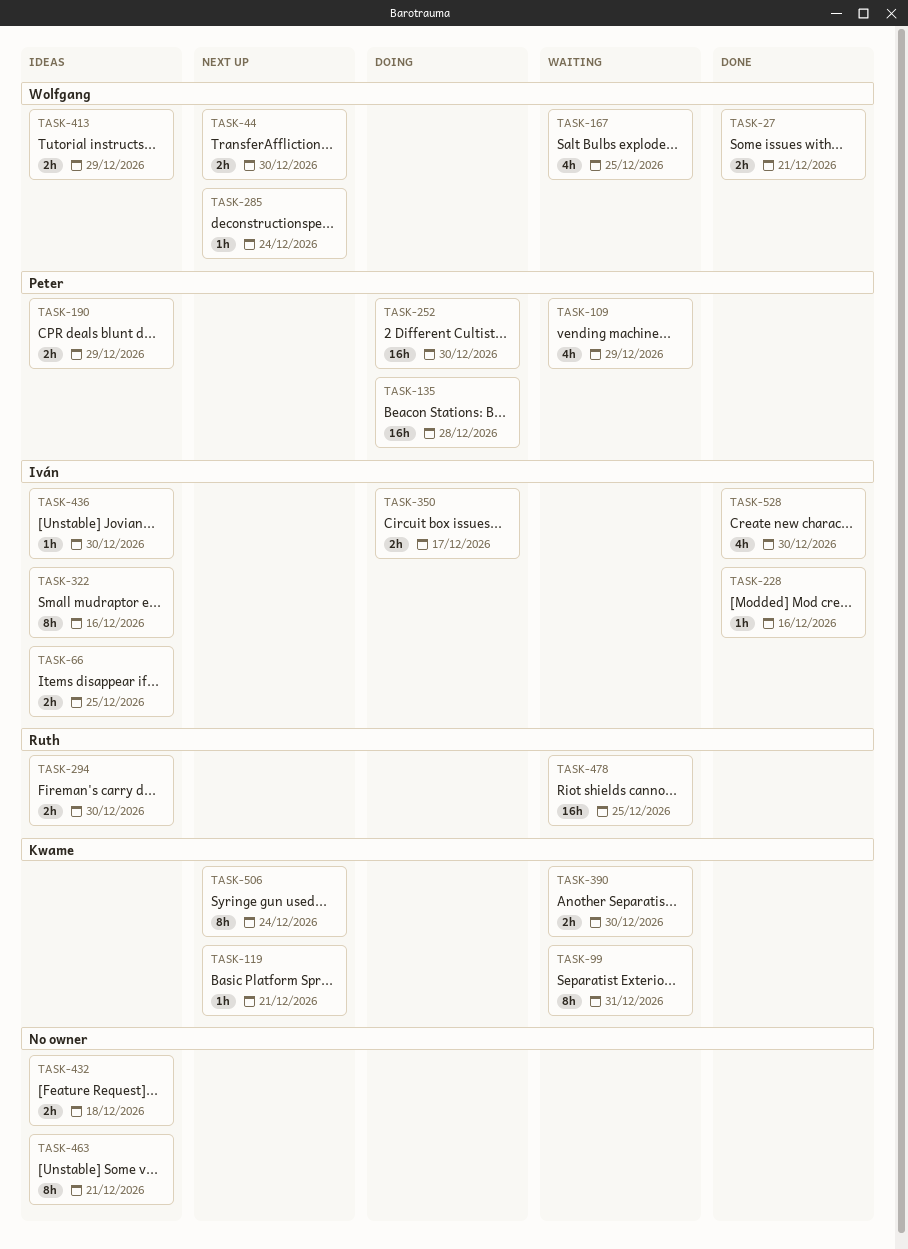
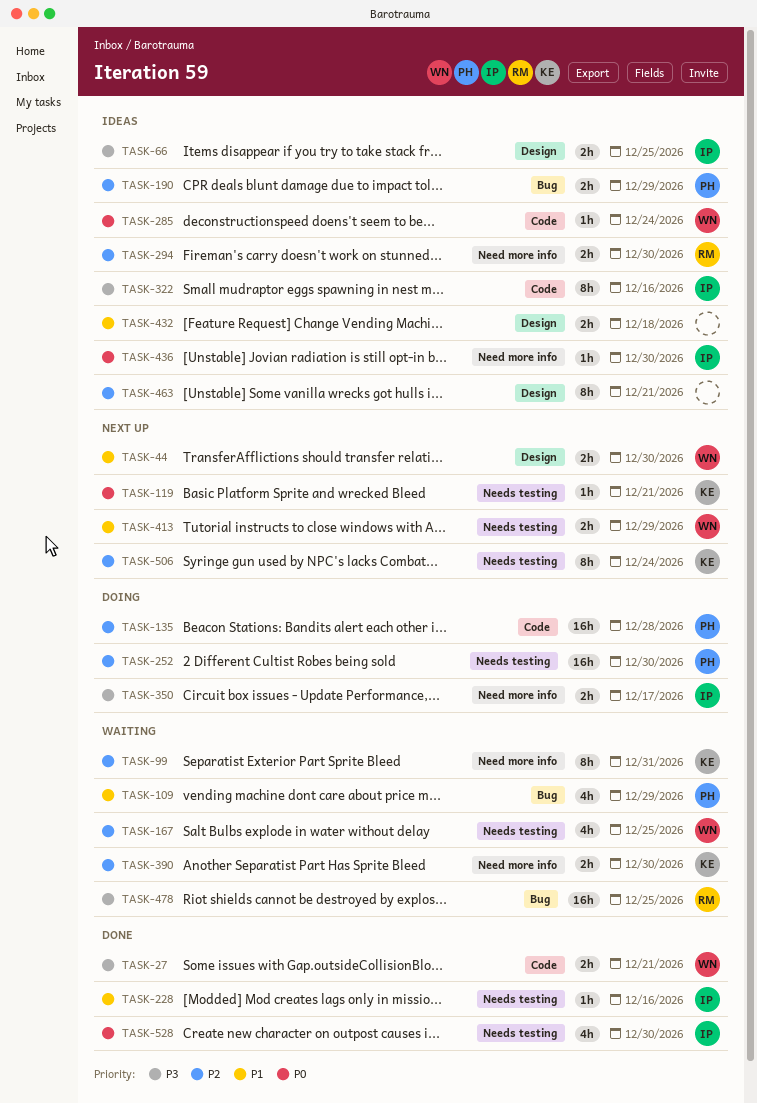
TASK-285, status: Next up -> Ideas
TASK-413, status: Ideas -> Next up

